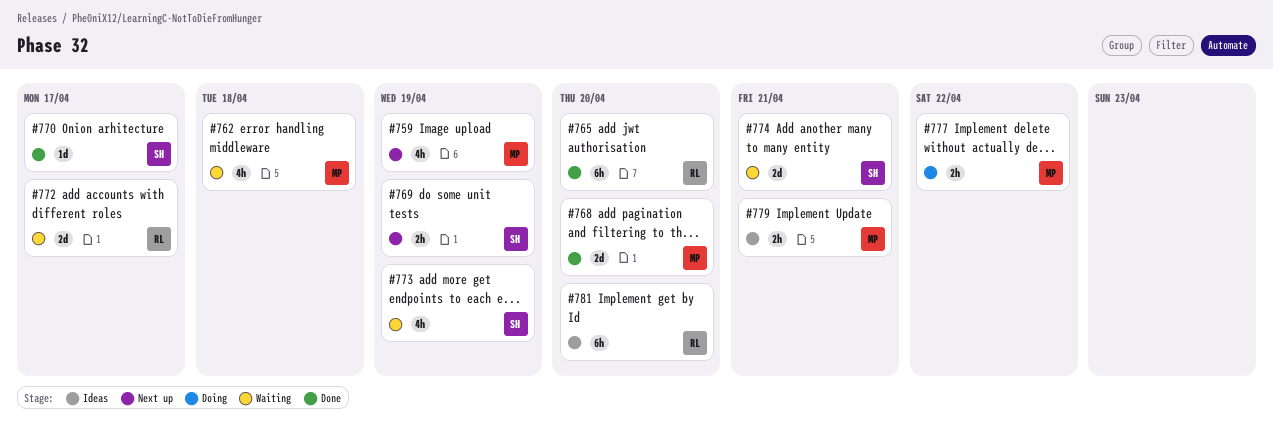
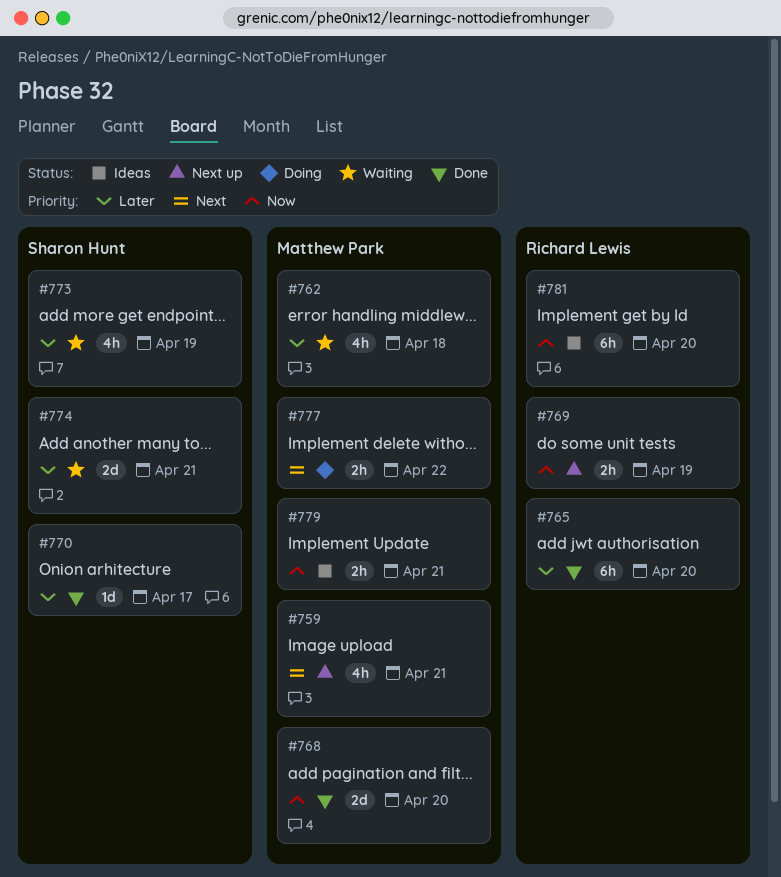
#759, due: Apr 19 -> Apr 21
#769, owner: Sharon Hunt -> Richard Lewis
#772: present -> none

